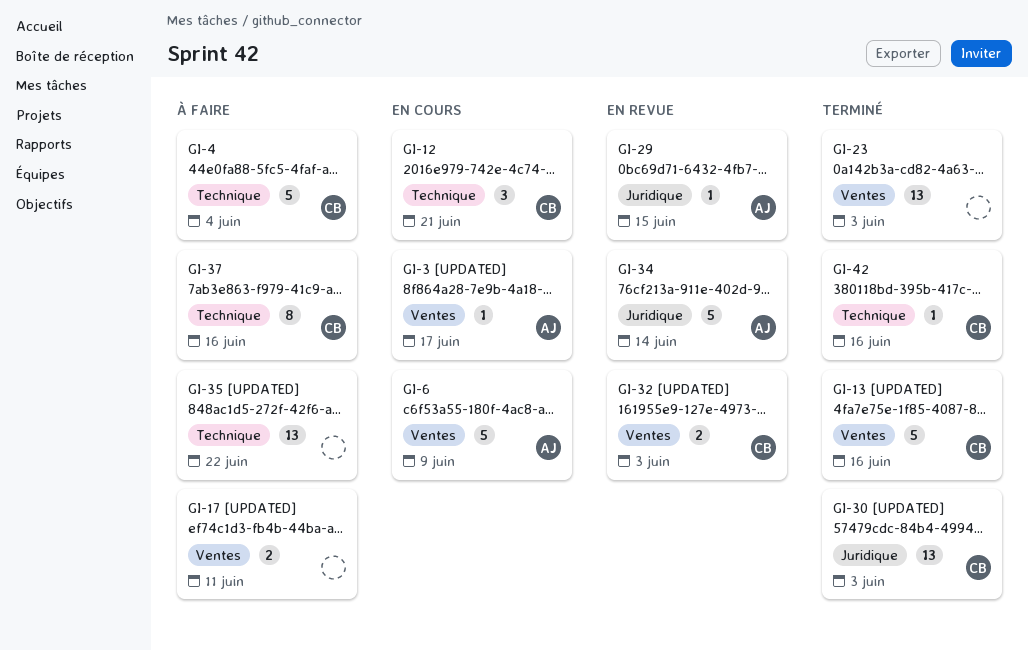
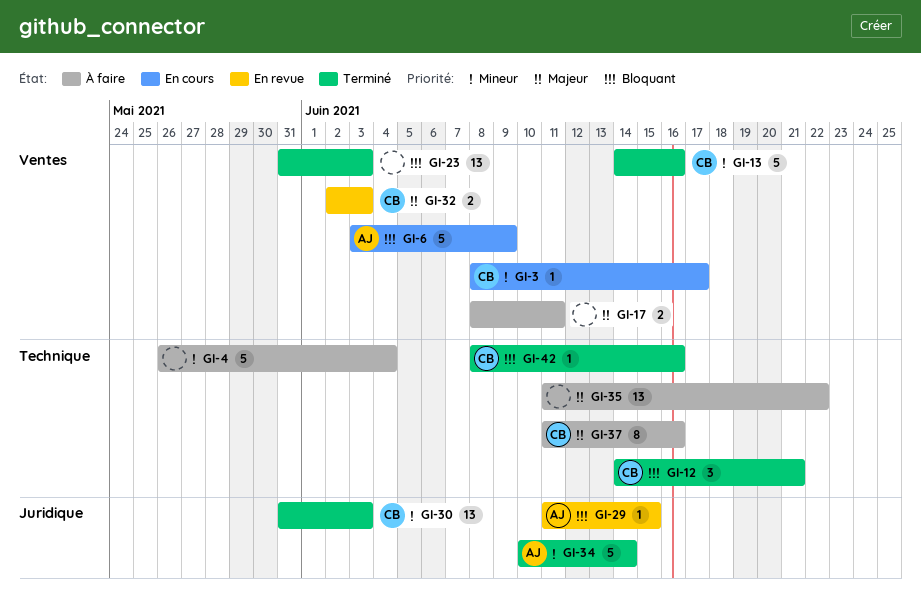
GI-3, owner: AJ -> CB
GI-4, owner: CB -> none
GI-12, status: En cours -> Terminé
GI-34, status: En revue -> Terminé

